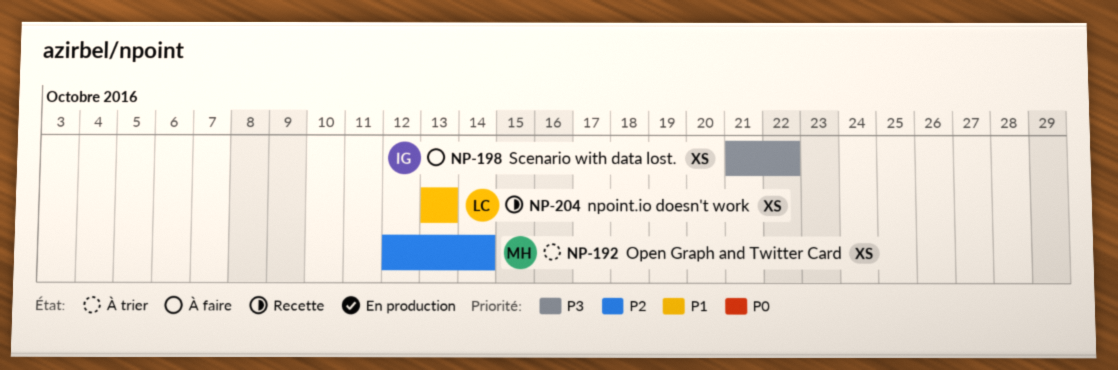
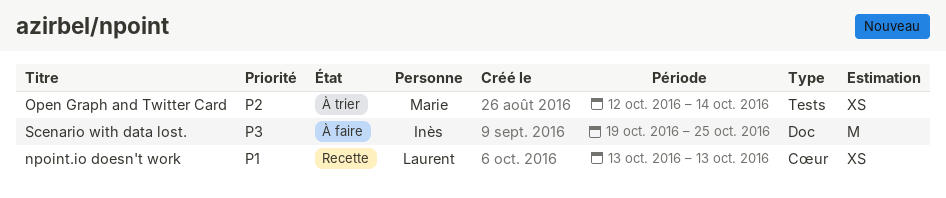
Scenario with data lost., estimate: XS -> M
Scenario with data lost., start: Oct 21 -> Oct 19
Scenario with data lost., due: Oct 22 -> Oct 25

